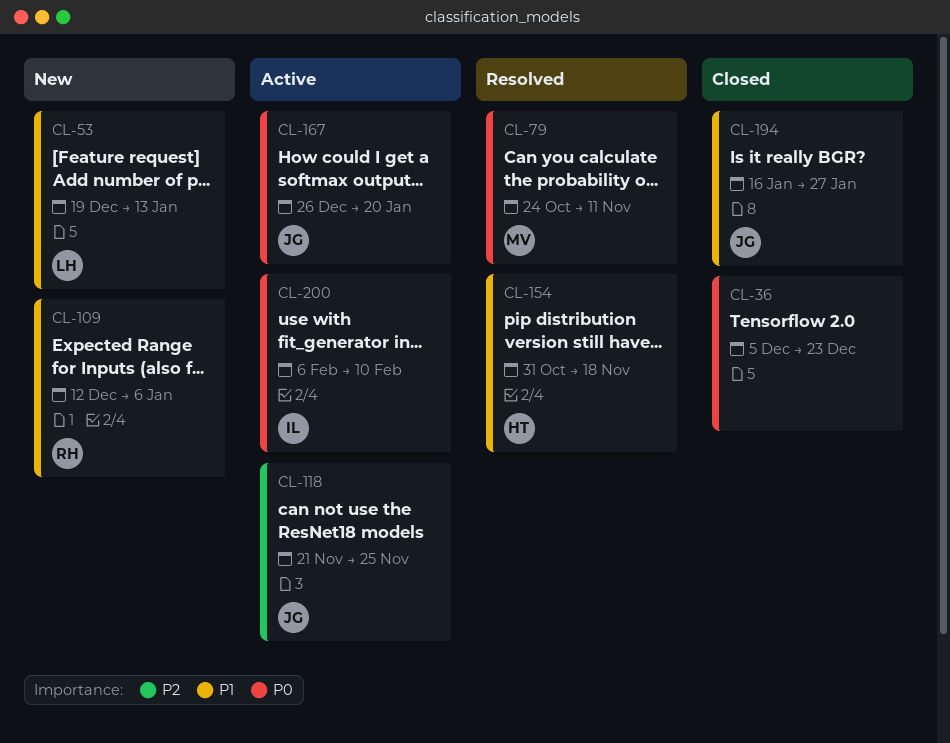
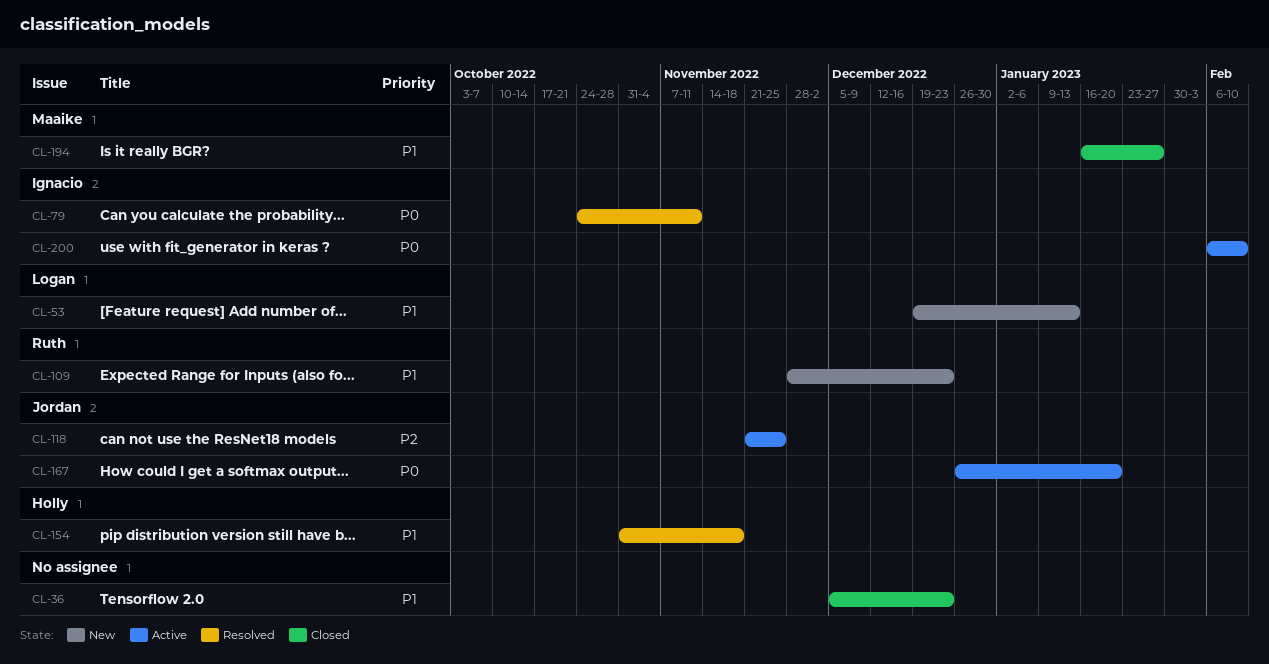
CL-36, priority: P0 -> P1
CL-79, owner: Maaike -> Ignacio
CL-109, start: Dec 12 -> Nov 28
CL-109, due: Jan 6 -> Dec 23
CL-194, owner: Jordan -> Maaike

